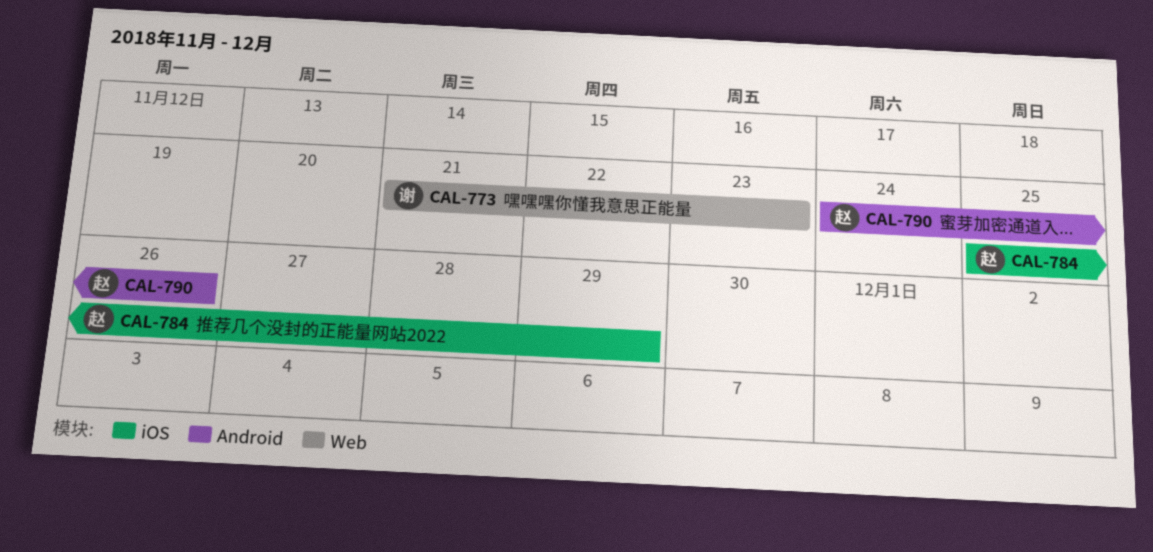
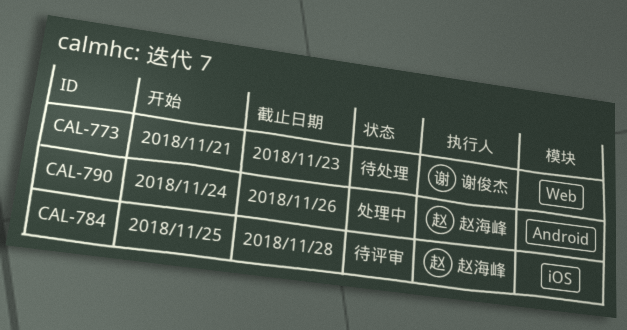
CAL-784, due: Nov 29 -> Nov 28

